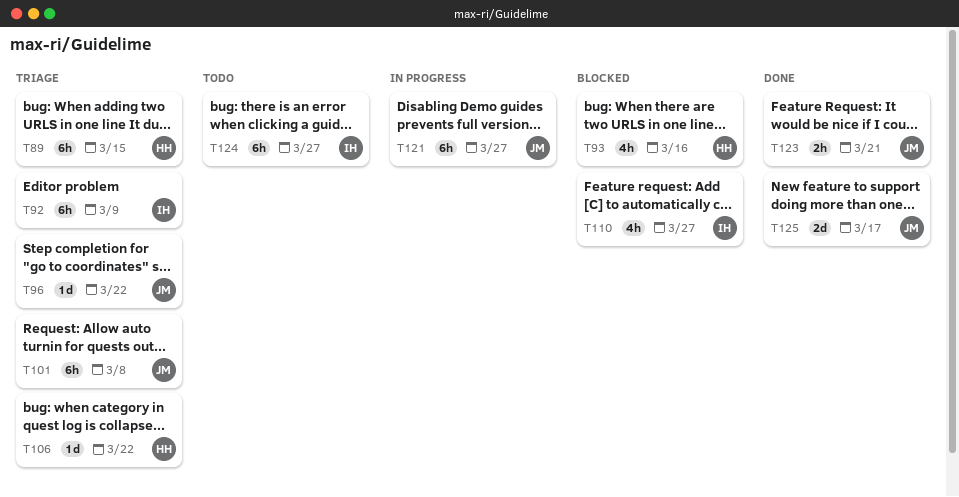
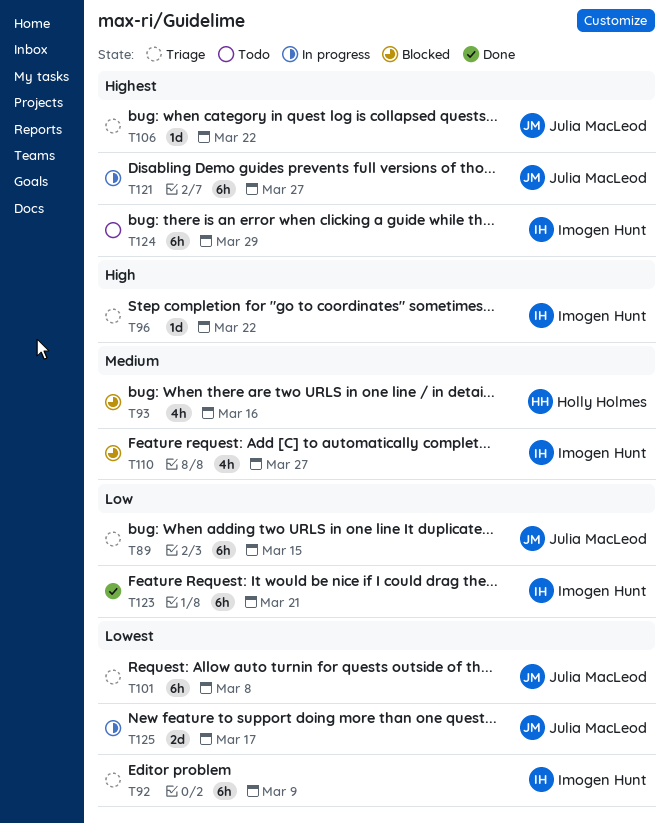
T89, owner: Holly Holmes -> Julia MacLeod
T96, owner: Julia MacLeod -> Imogen Hunt
T106, owner: Holly Holmes -> Julia MacLeod
T123, owner: Julia MacLeod -> Imogen Hunt
T123, estimate: 2h -> 6h
T124, due: Mar 27 -> Mar 29
T125, status: Done -> In progress

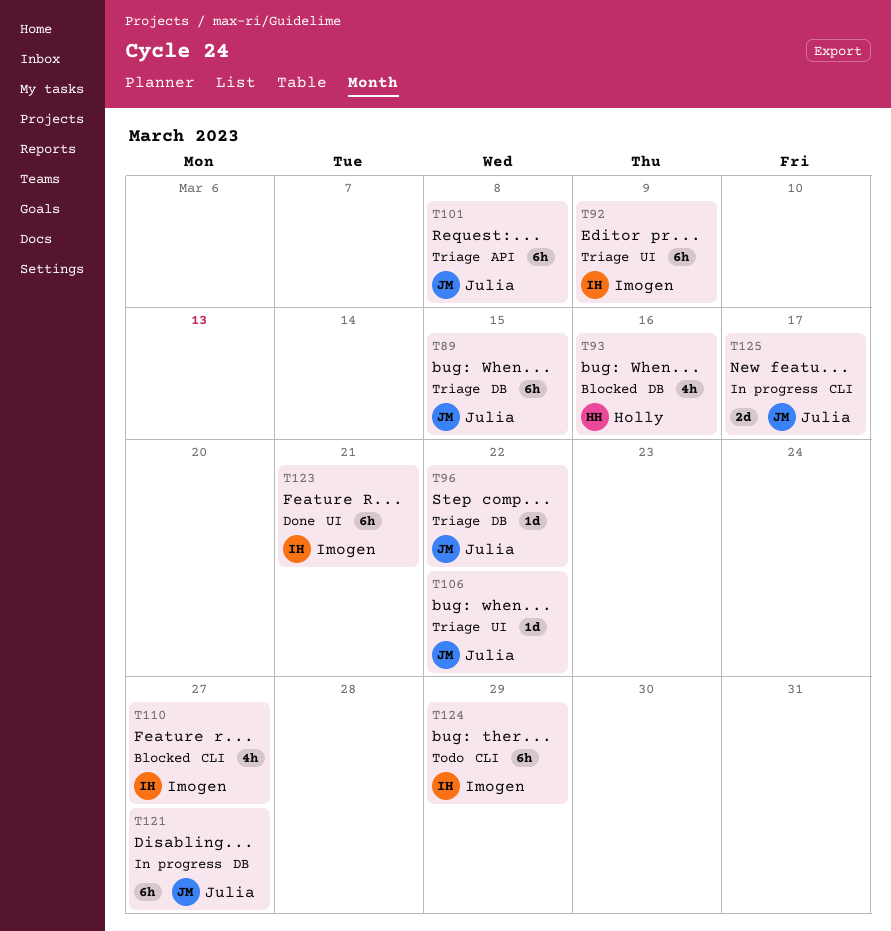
T96, owner: Imogen Hunt -> Julia MacLeod

